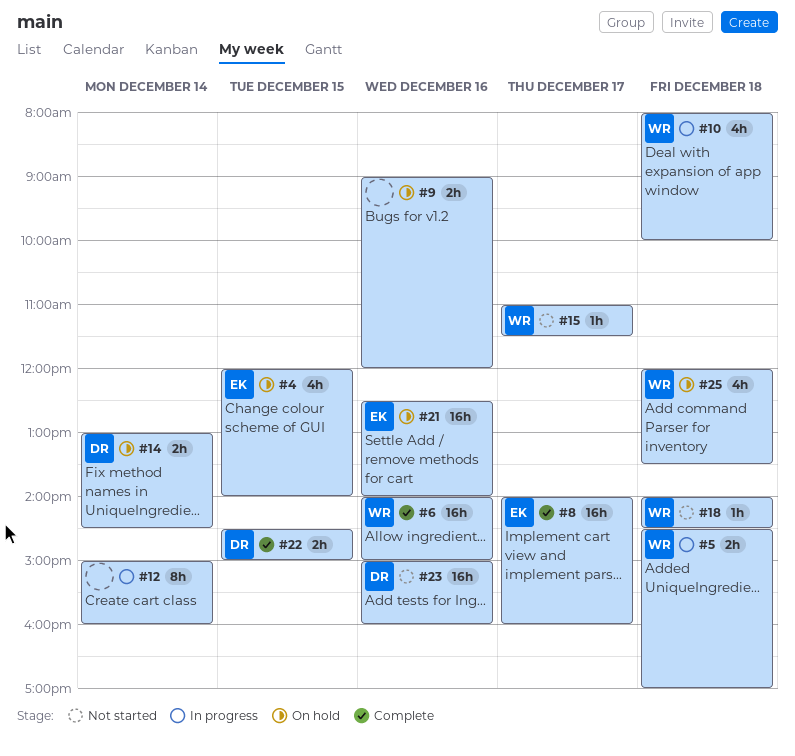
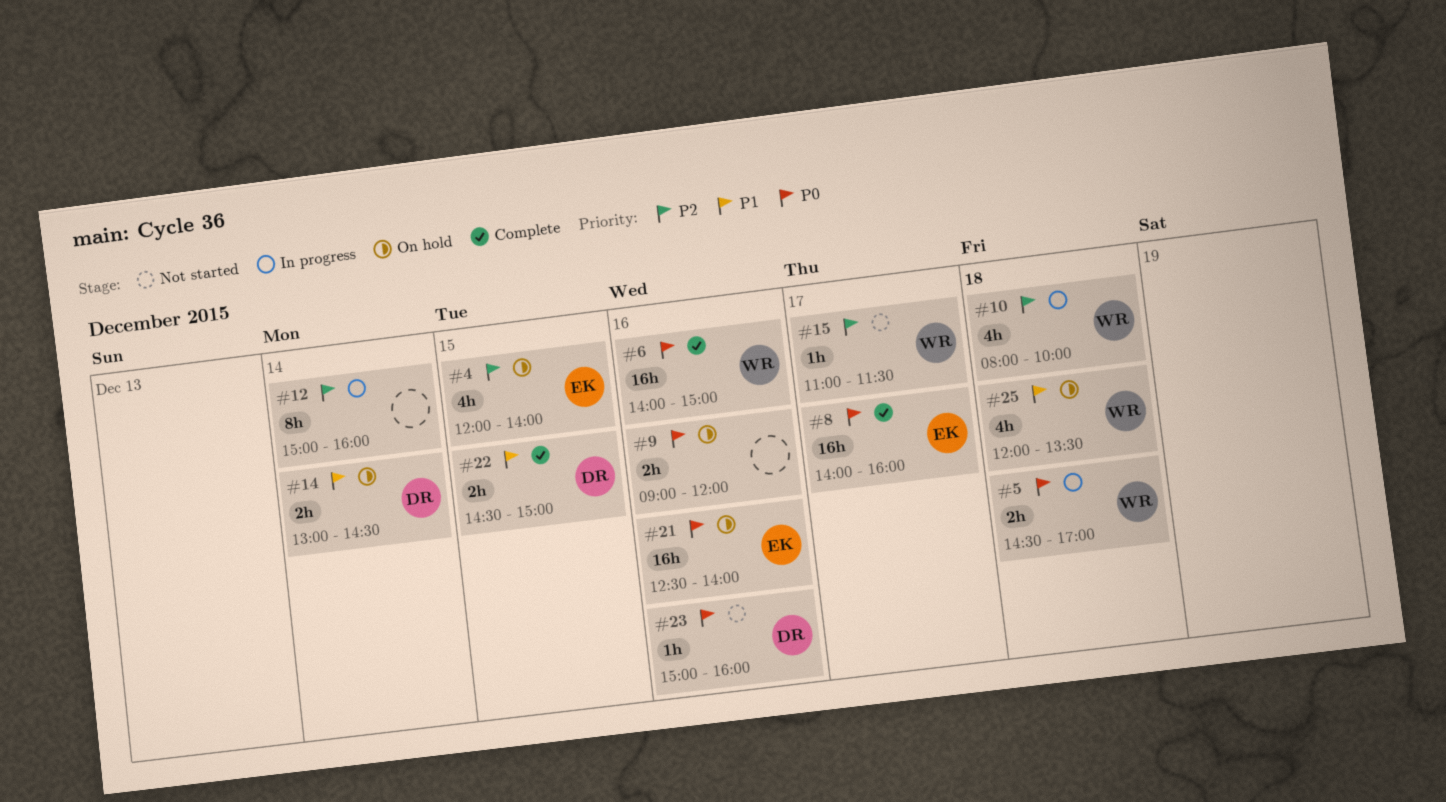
#18: present -> none
#23, estimate: 16h -> 1h

